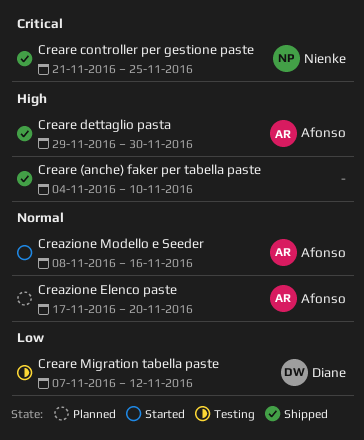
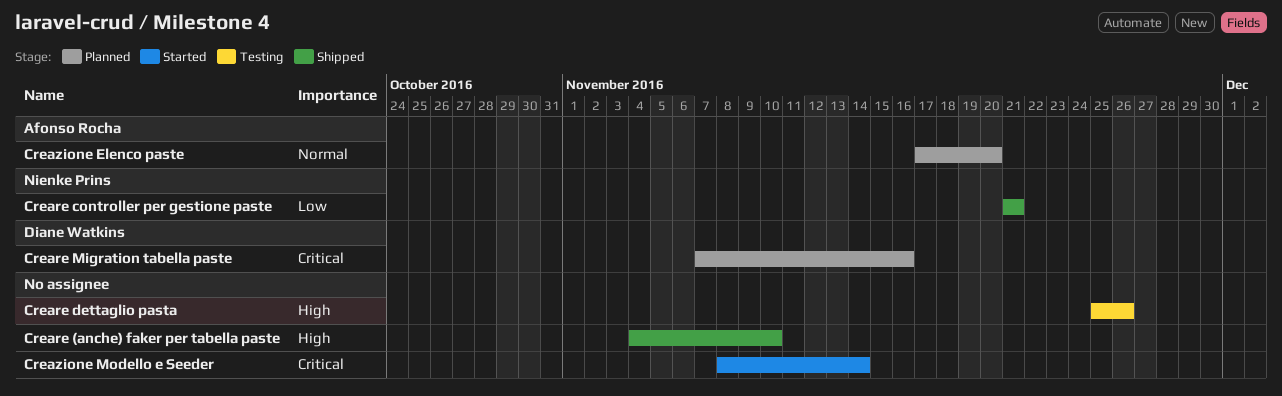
Creare controller per gestione paste, priority: Critical -> Low
Creare controller per gestione paste, due: Nov 25 -> Nov 21
Creare dettaglio pasta, status: Shipped -> Testing
Creare dettaglio pasta, owner: Afonso Rocha -> none
Creare dettaglio pasta, start: Nov 29 -> Nov 25
Creare dettaglio pasta, due: Nov 30 -> Nov 26
Creare Migration tabella paste, status: Testing -> Planned
Creare Migration tabella paste, priority: Low -> Critical
Creare Migration tabella paste, due: Nov 12 -> Nov 16
Creazione Modello e Seeder, owner: Afonso Rocha -> none
Creazione Modello e Seeder, priority: Normal -> Critical
Creazione Modello e Seeder, due: Nov 16 -> Nov 14

